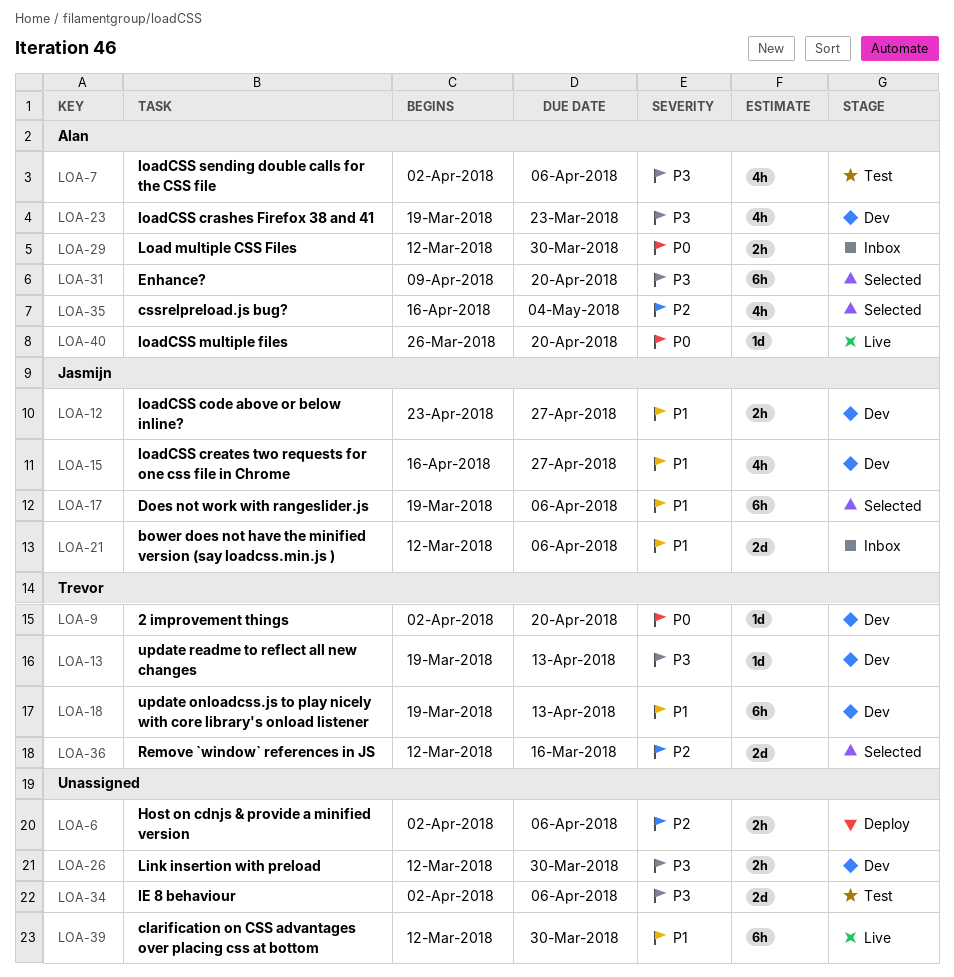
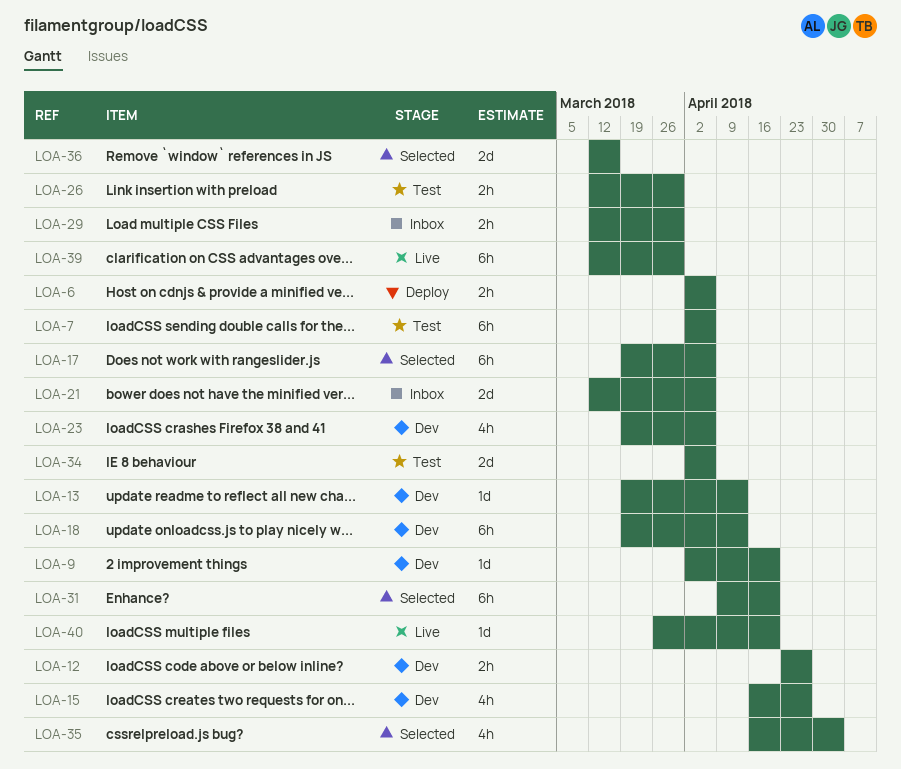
LOA-7, estimate: 4h -> 6h
LOA-23, due: Mar 23 -> Apr 6
LOA-26, status: Dev -> Test

